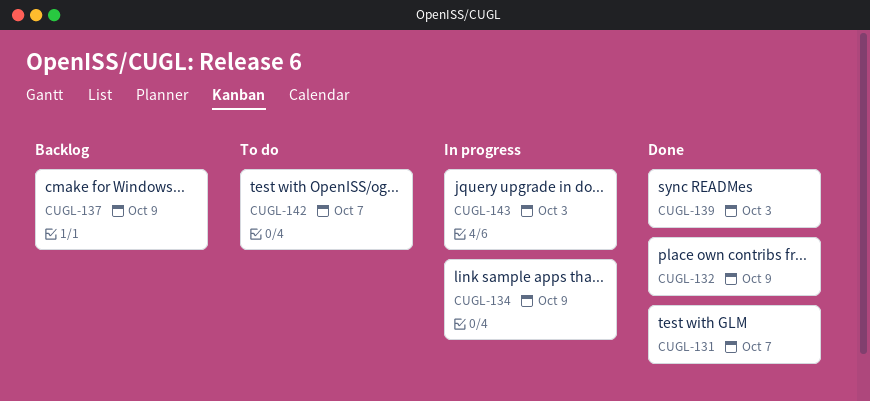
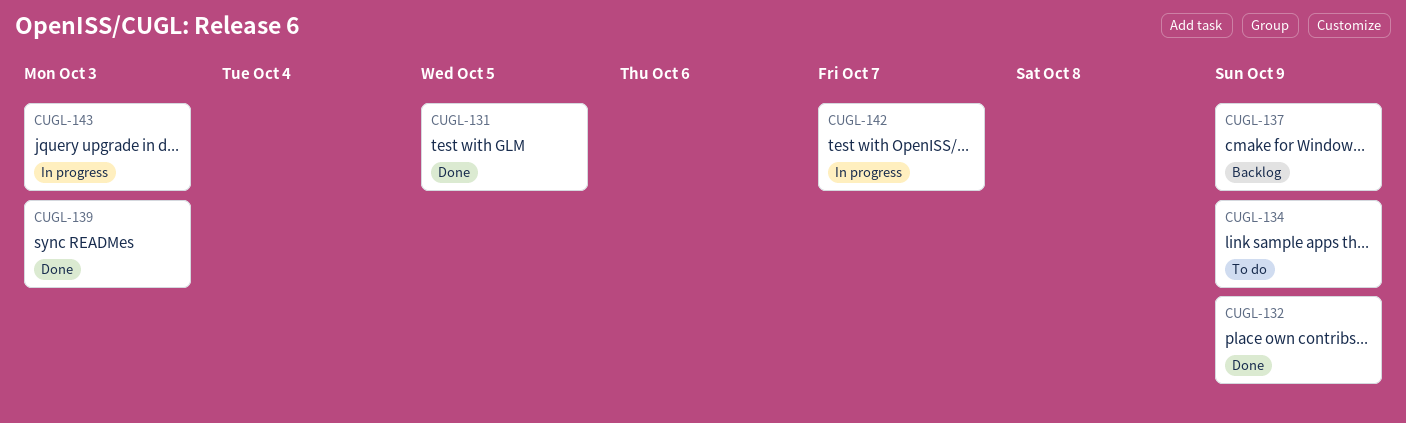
CUGL-131, due: Oct 7 -> Oct 5
CUGL-134, status: In progress -> To do
CUGL-142, status: To do -> In progress

